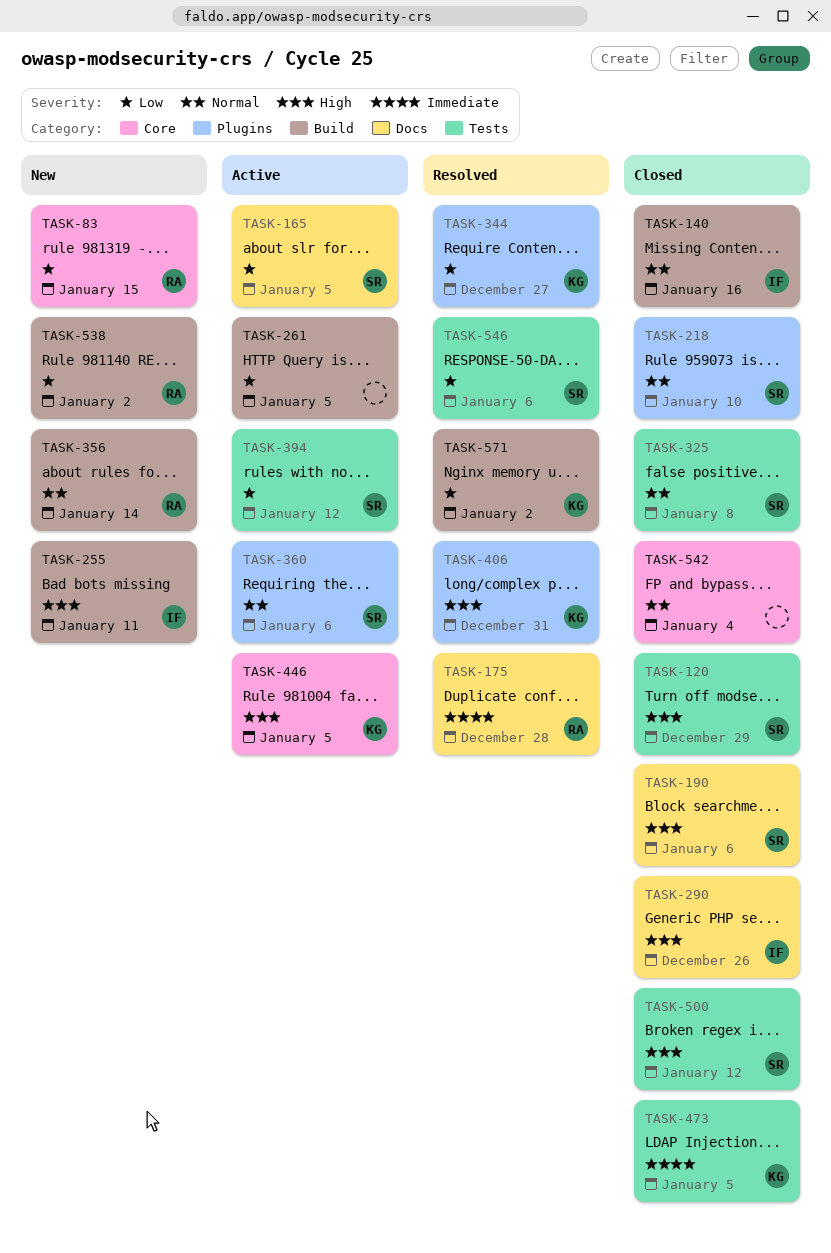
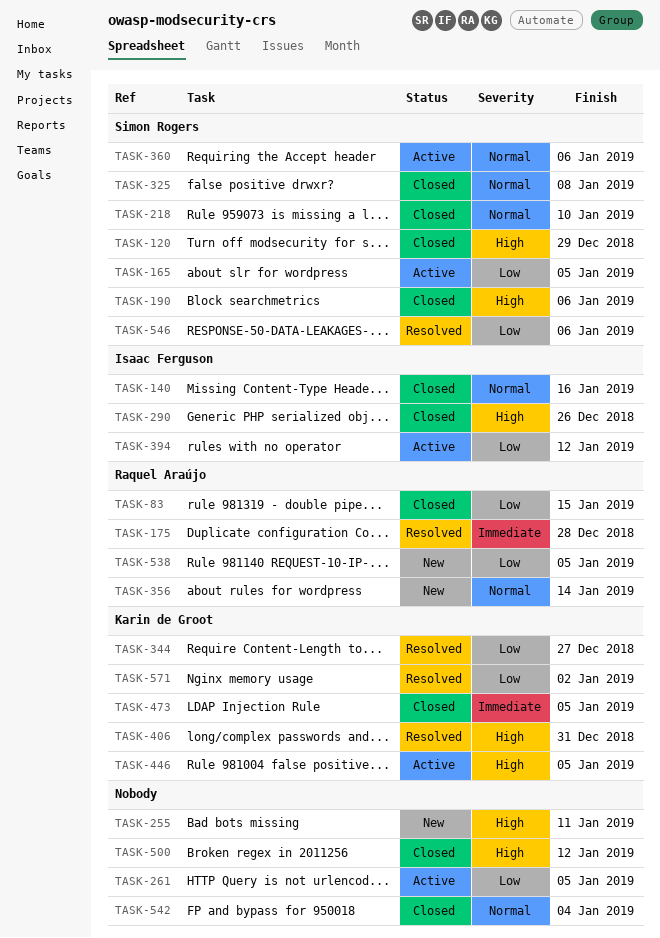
TASK-83, status: New -> Closed
TASK-255, owner: Isaac Ferguson -> none
TASK-394, owner: Simon Rogers -> Isaac Ferguson
TASK-500, owner: Simon Rogers -> none
TASK-538, due: Jan 2 -> Jan 5

